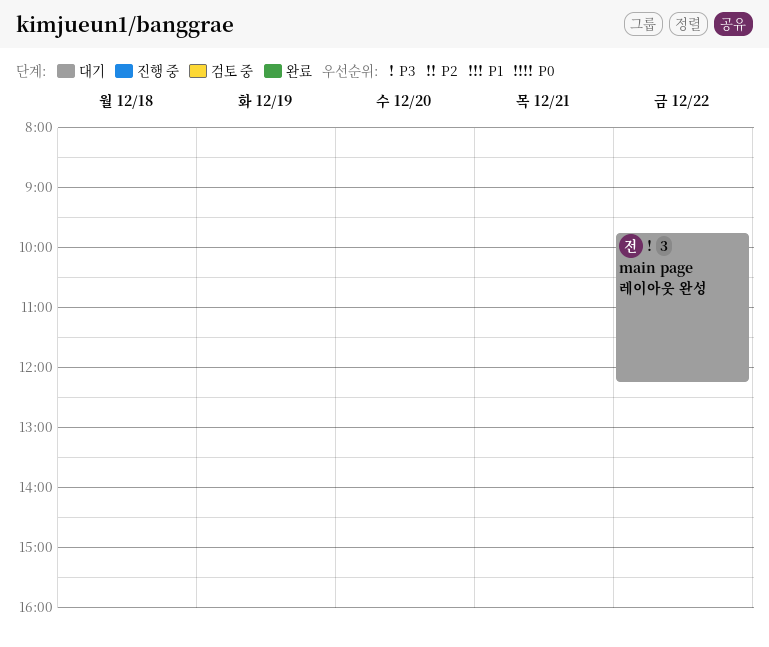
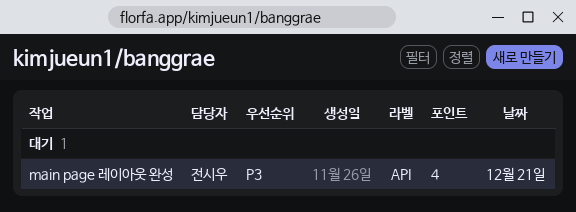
main page 레이아웃 완성, estimate: 3 -> 4
main page 레이아웃 완성, day: Dec 22 -> Dec 21

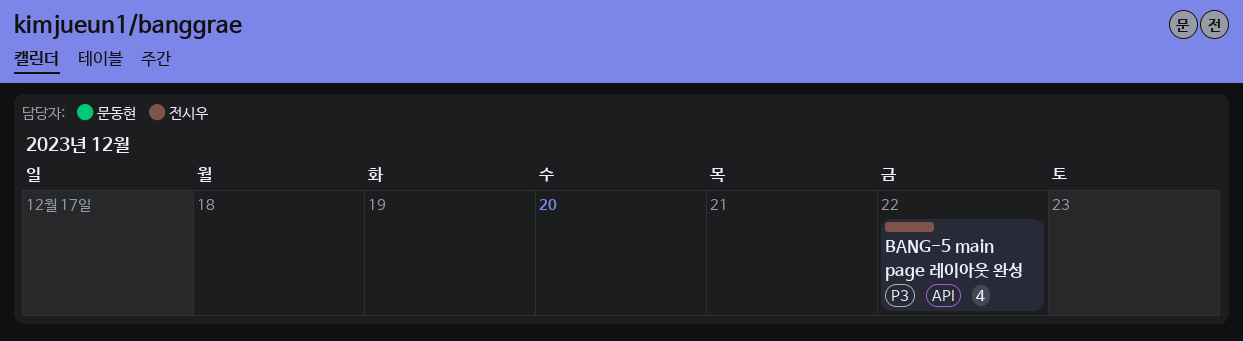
main page 레이아웃 완성, day: Dec 21 -> Dec 22

